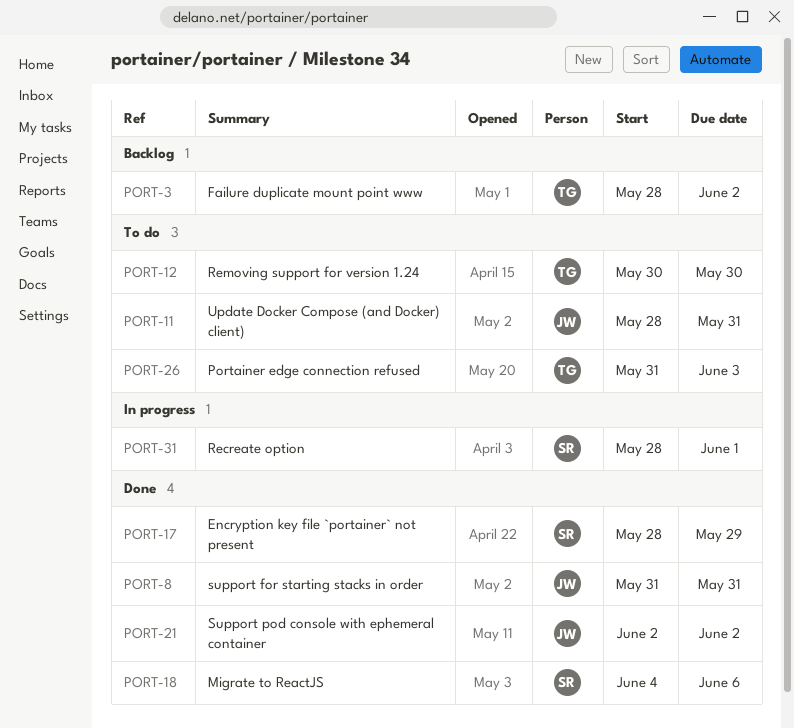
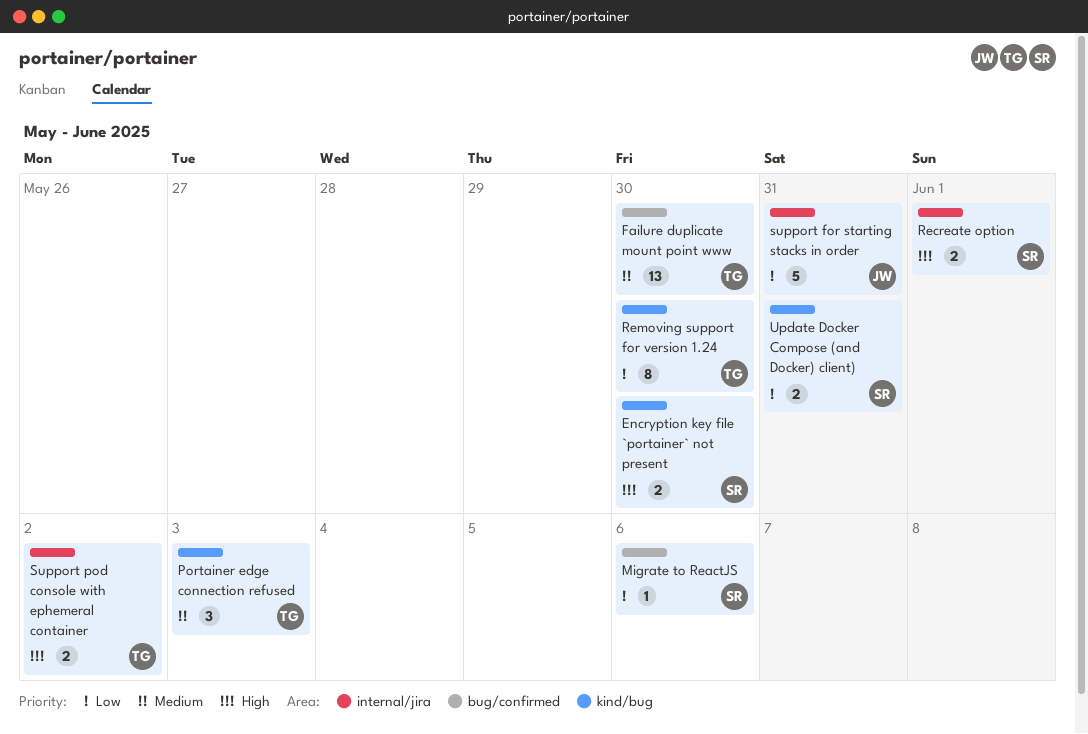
Encryption key file `portainer` not present, due: May 29 -> May 30
Failure duplicate mount point www, due: Jun 2 -> May 30
Support pod console with ephemeral container, owner: JW -> TG
Update Docker Compose (and Docker) client), owner: JW -> SR

